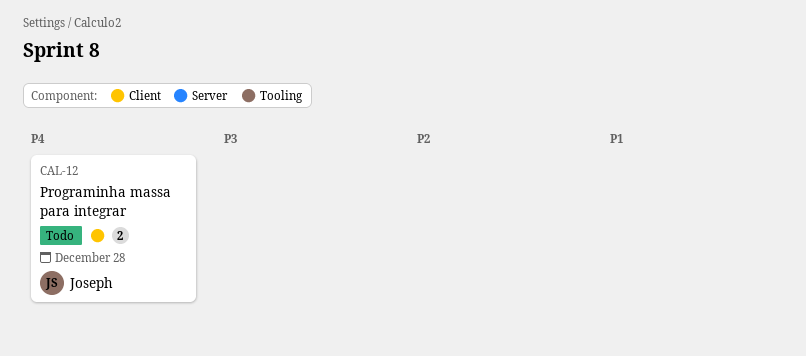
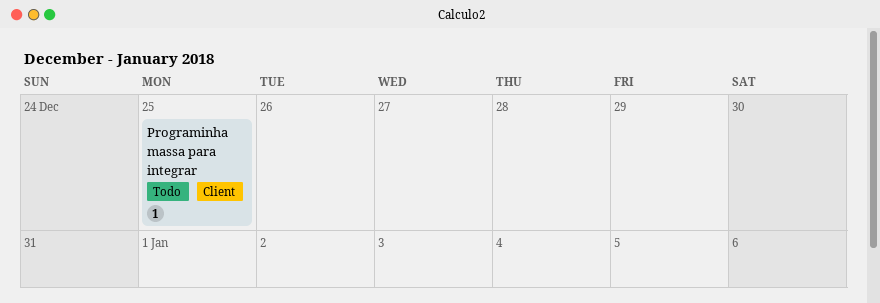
Programinha massa para integrar, estimate: 2 -> 1
Programinha massa para integrar, due: Dec 28 -> Dec 25

